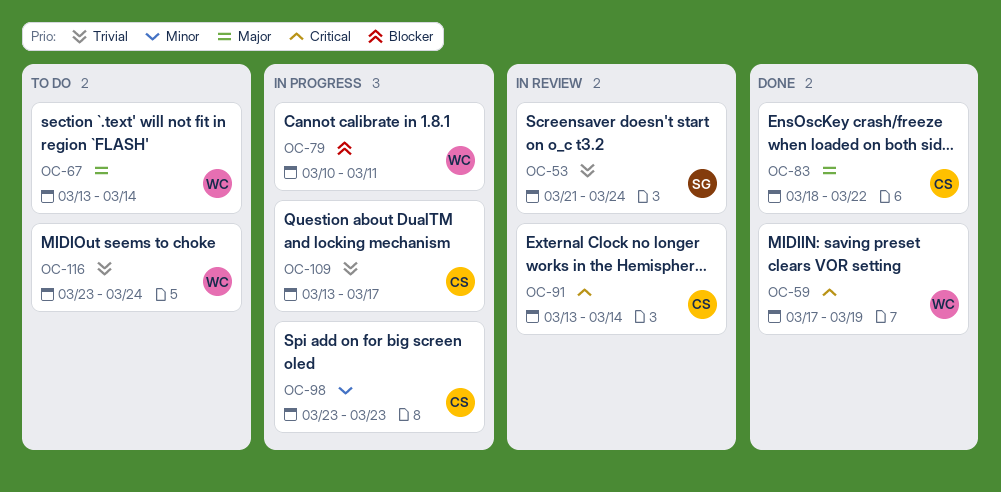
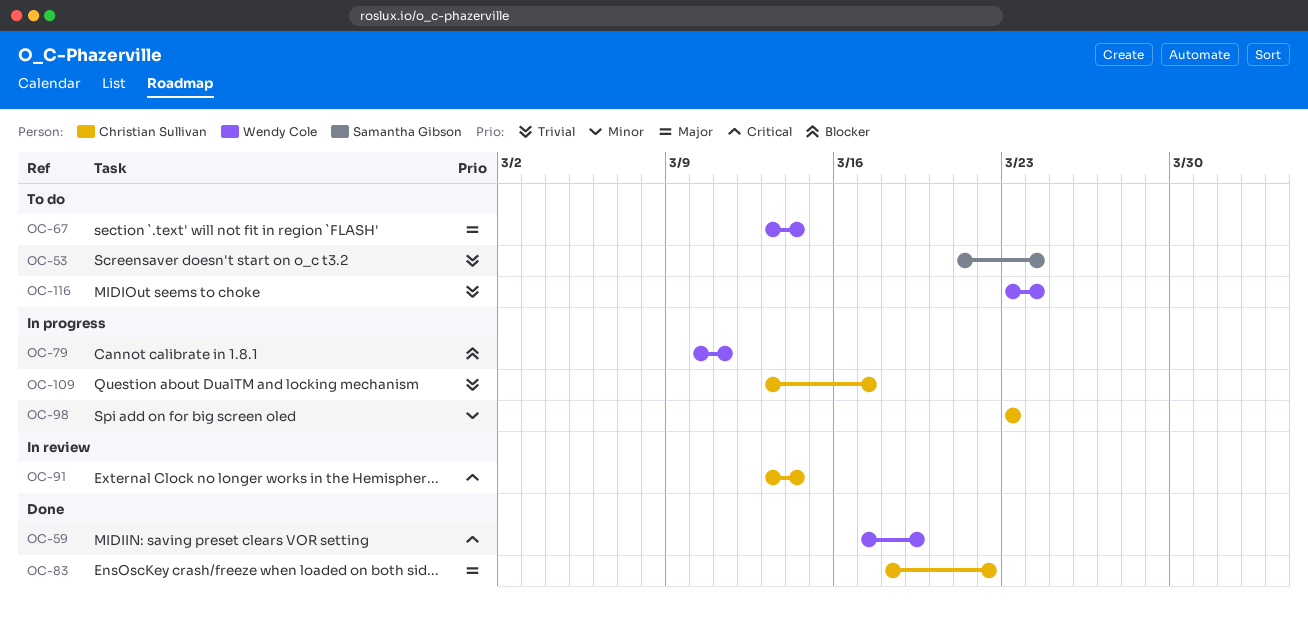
OC-53, status: In review -> To do

